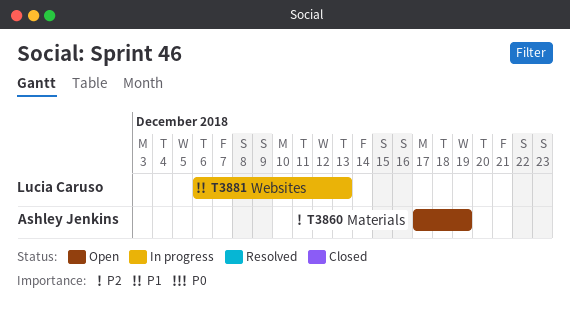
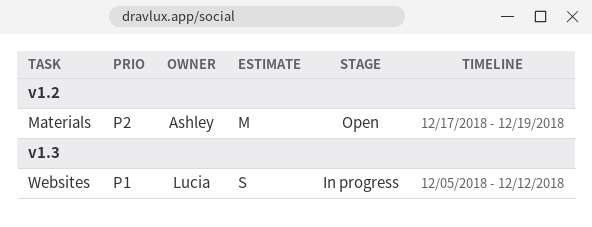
Websites, start: Dec 6 -> Dec 5
Websites, due: Dec 13 -> Dec 12

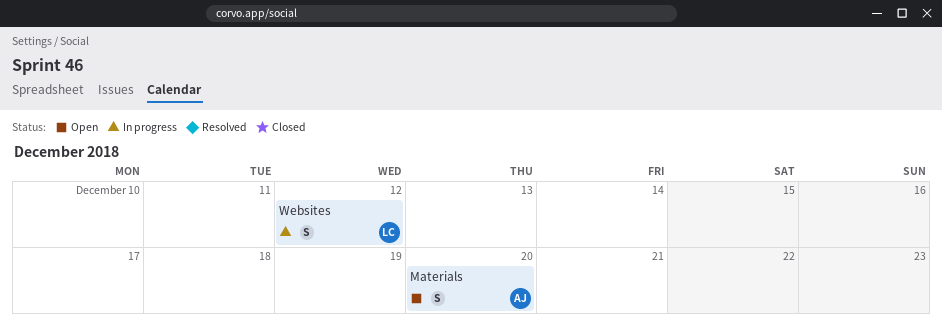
Materials, estimate: M -> S
Materials, due: Dec 19 -> Dec 20

